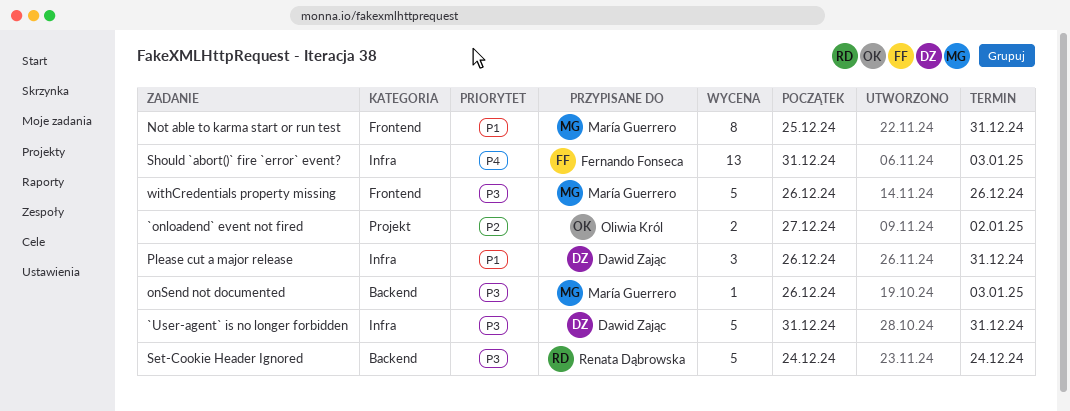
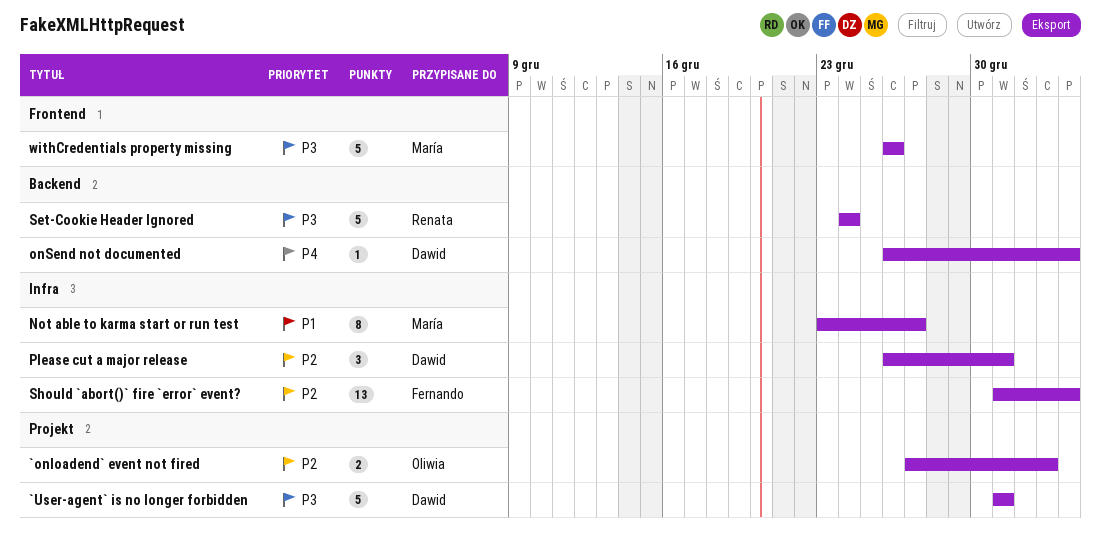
`User-agent` is no longer forbidden, label: Infra -> Projekt
Not able to karma start or run test, label: Frontend -> Infra
Not able to karma start or run test, start: Dec 25 -> Dec 23
Not able to karma start or run test, due: Dec 31 -> Dec 27
onSend not documented, owner: María Guerrero -> Dawid Zając
onSend not documented, priority: P3 -> P4
Please cut a major release, priority: P1 -> P2
Should `abort()` fire `error` event?, priority: P4 -> P2

